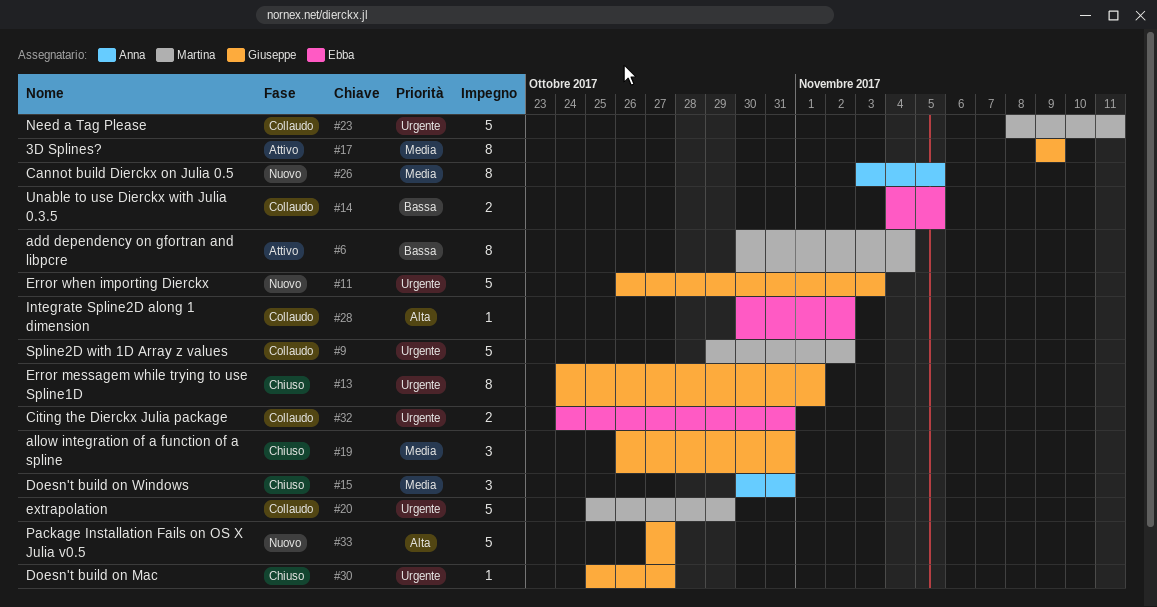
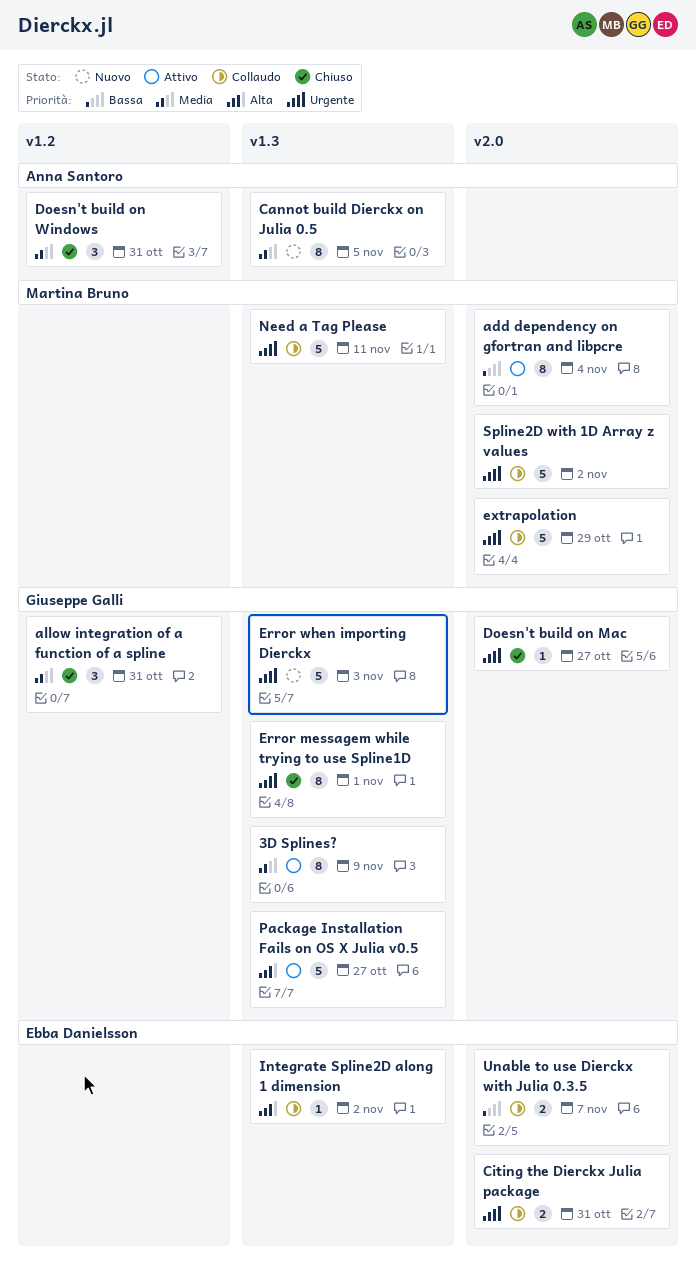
Package Installation Fails on OS X Julia v0.5, status: Nuovo -> Attivo
Unable to use Dierckx with Julia 0.3.5, due: Nov 5 -> Nov 7

